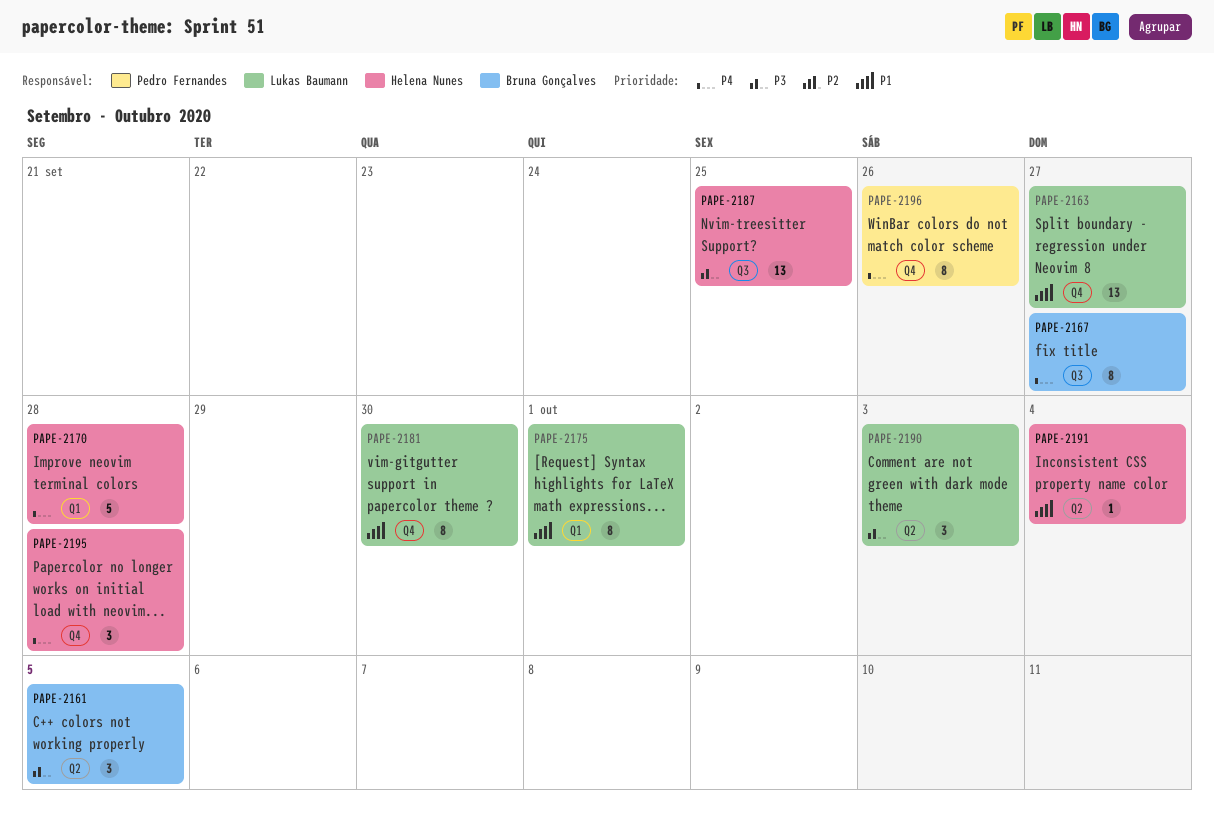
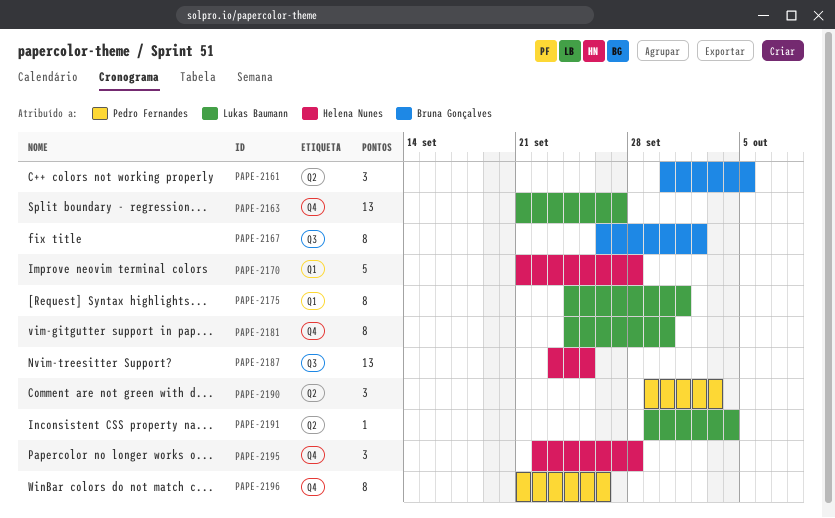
PAPE-2167, due: Sep 27 -> Oct 2
PAPE-2190, owner: Lukas Baumann -> Pedro Fernandes
PAPE-2191, owner: Helena Nunes -> Lukas Baumann

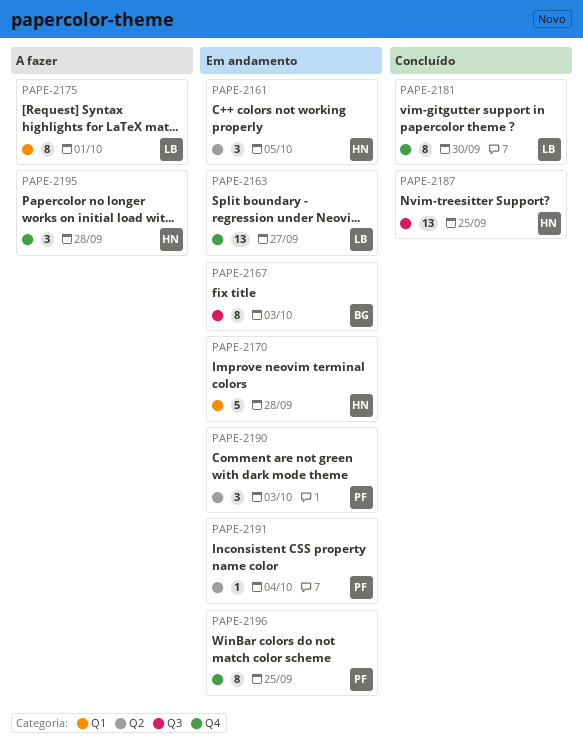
PAPE-2161, owner: Bruna Gonçalves -> Helena Nunes
PAPE-2167, due: Oct 2 -> Oct 3
PAPE-2191, owner: Lukas Baumann -> Pedro Fernandes
PAPE-2196, due: Sep 26 -> Sep 25

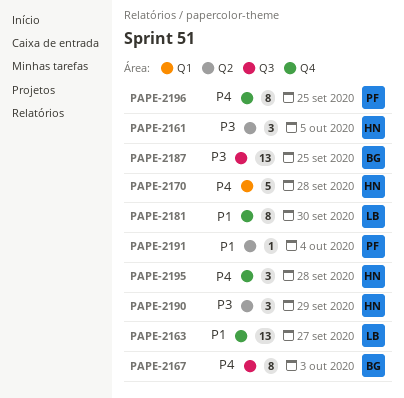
PAPE-2175: present -> none
PAPE-2187, owner: HN -> BG
PAPE-2190, owner: PF -> HN
PAPE-2190, due: Oct 3 -> Sep 29

